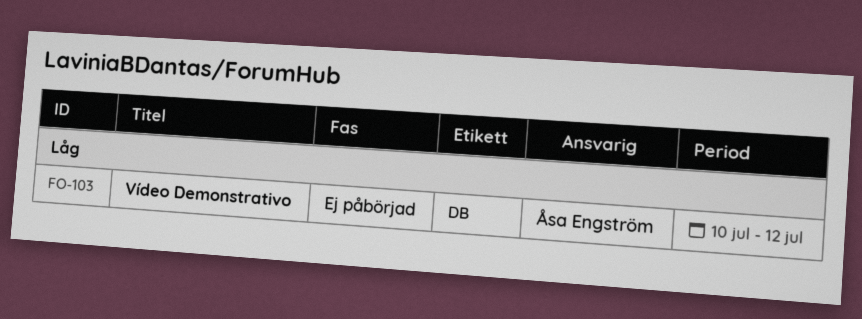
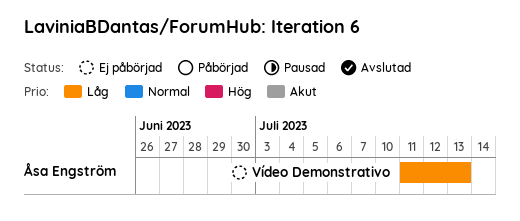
Vídeo Demonstrativo, start: Jul 10 -> Jul 11
Vídeo Demonstrativo, due: Jul 12 -> Jul 13

